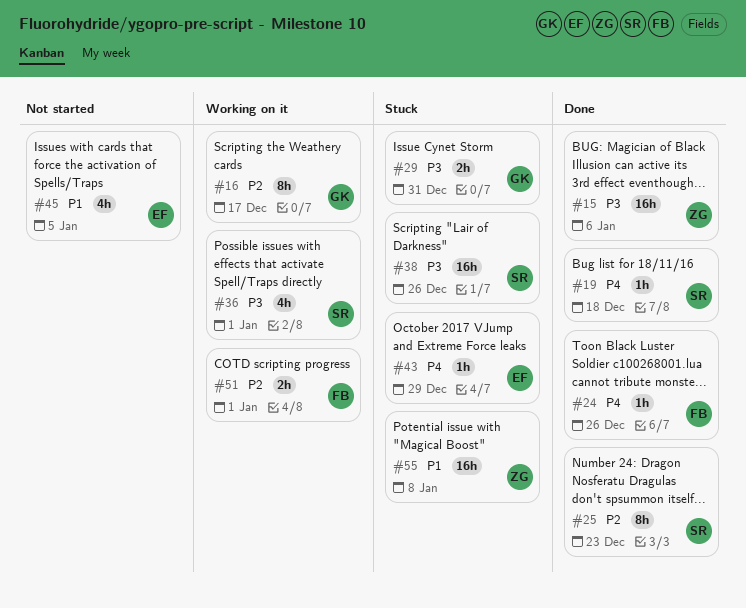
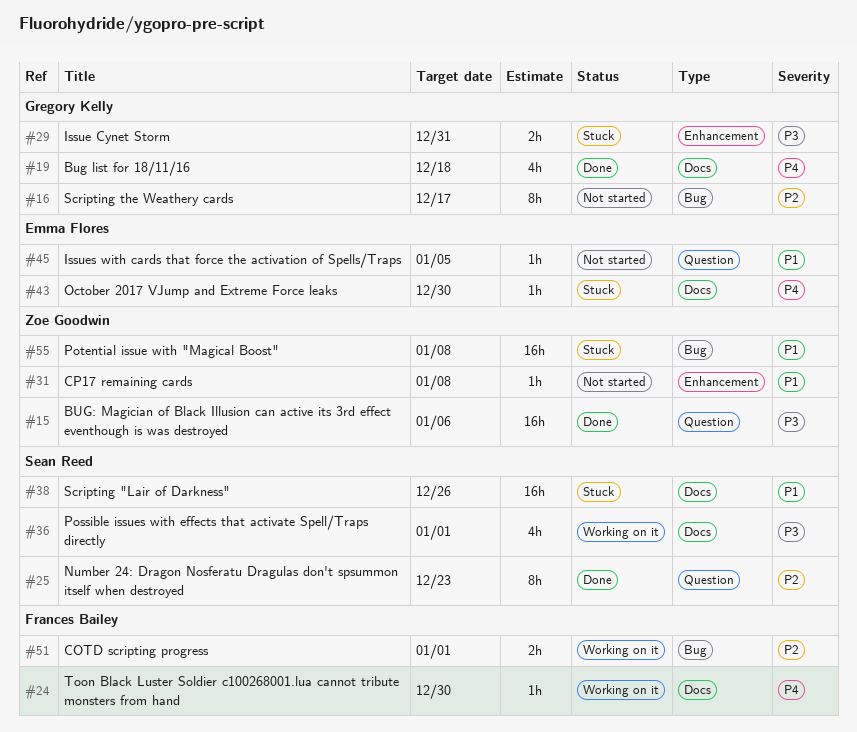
#16, status: Working on it -> Not started
#19, owner: Sean Reed -> Gregory Kelly
#19, estimate: 1h -> 4h
#24, status: Done -> Working on it
#24, due: Dec 26 -> Dec 30
#31: none -> present
#38, priority: P3 -> P1
#43, due: Dec 29 -> Dec 30
#45, estimate: 4h -> 1h

